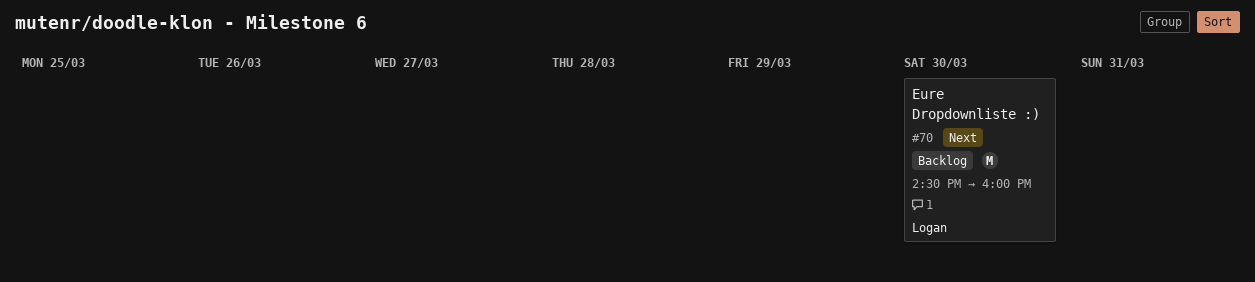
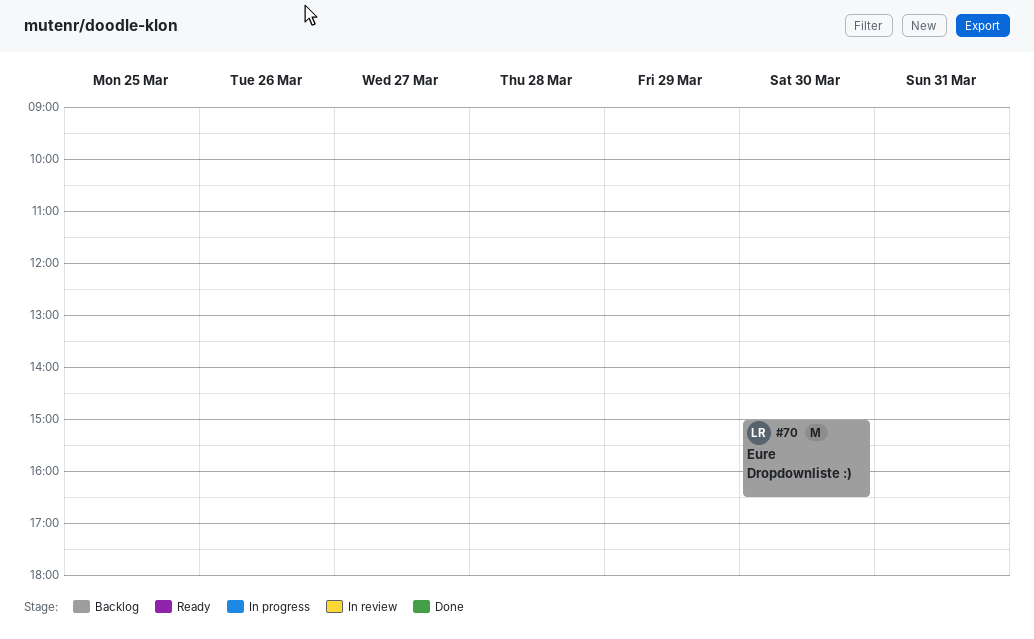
#70, begins: 14:30 -> 15:00
#70, ends: 16:00 -> 16:30

